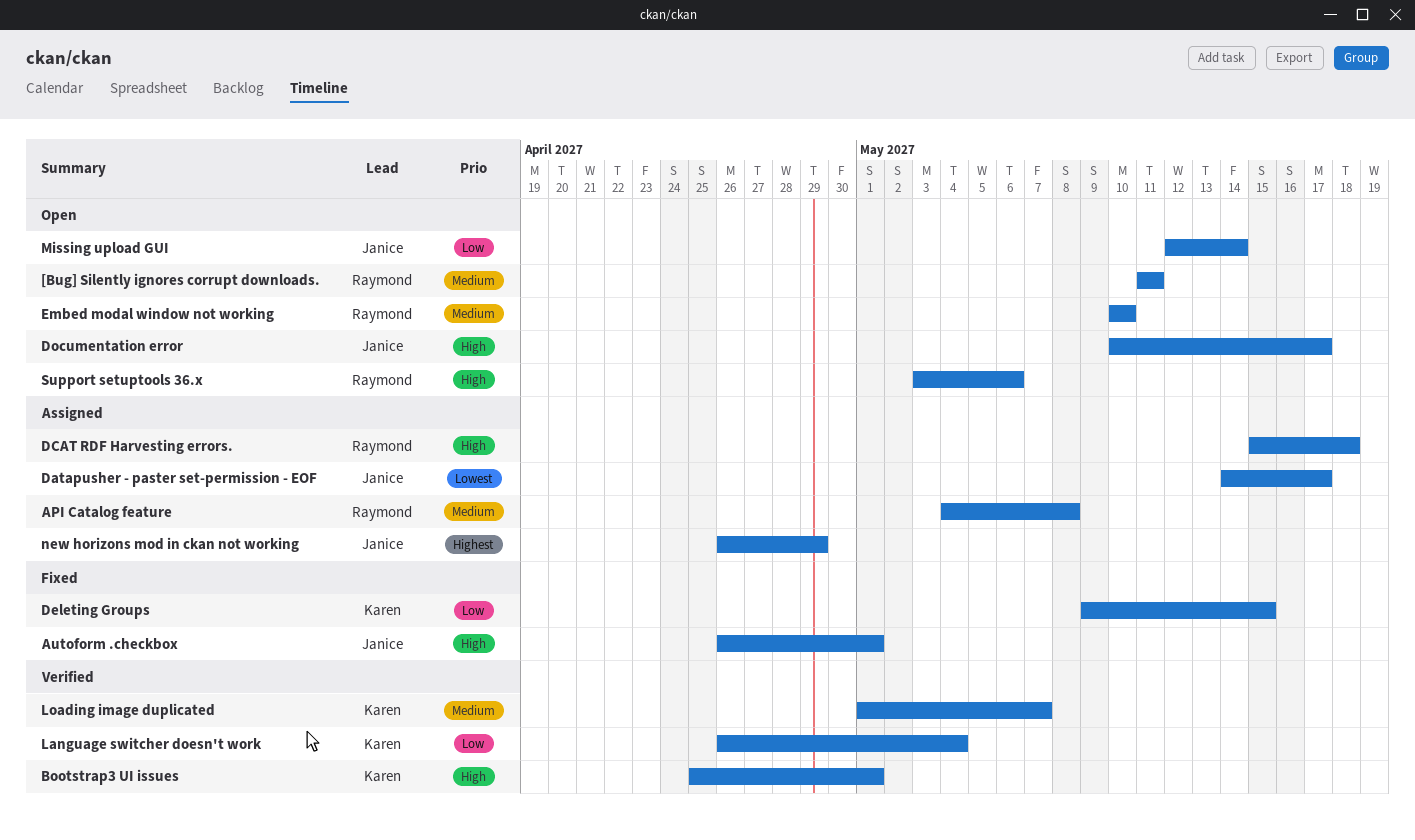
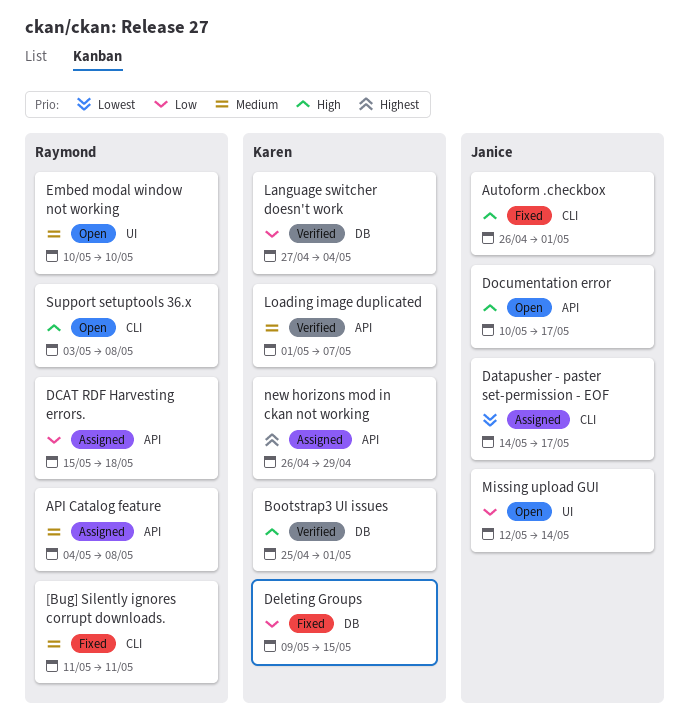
[Bug] Silently ignores corrupt downloads., status: Open -> Fixed
DCAT RDF Harvesting errors., priority: High -> Low
Language switcher doesn't work, start: Apr 26 -> Apr 27
new horizons mod in ckan not working, owner: Janice -> Karen
Support setuptools 36.x, due: May 6 -> May 8

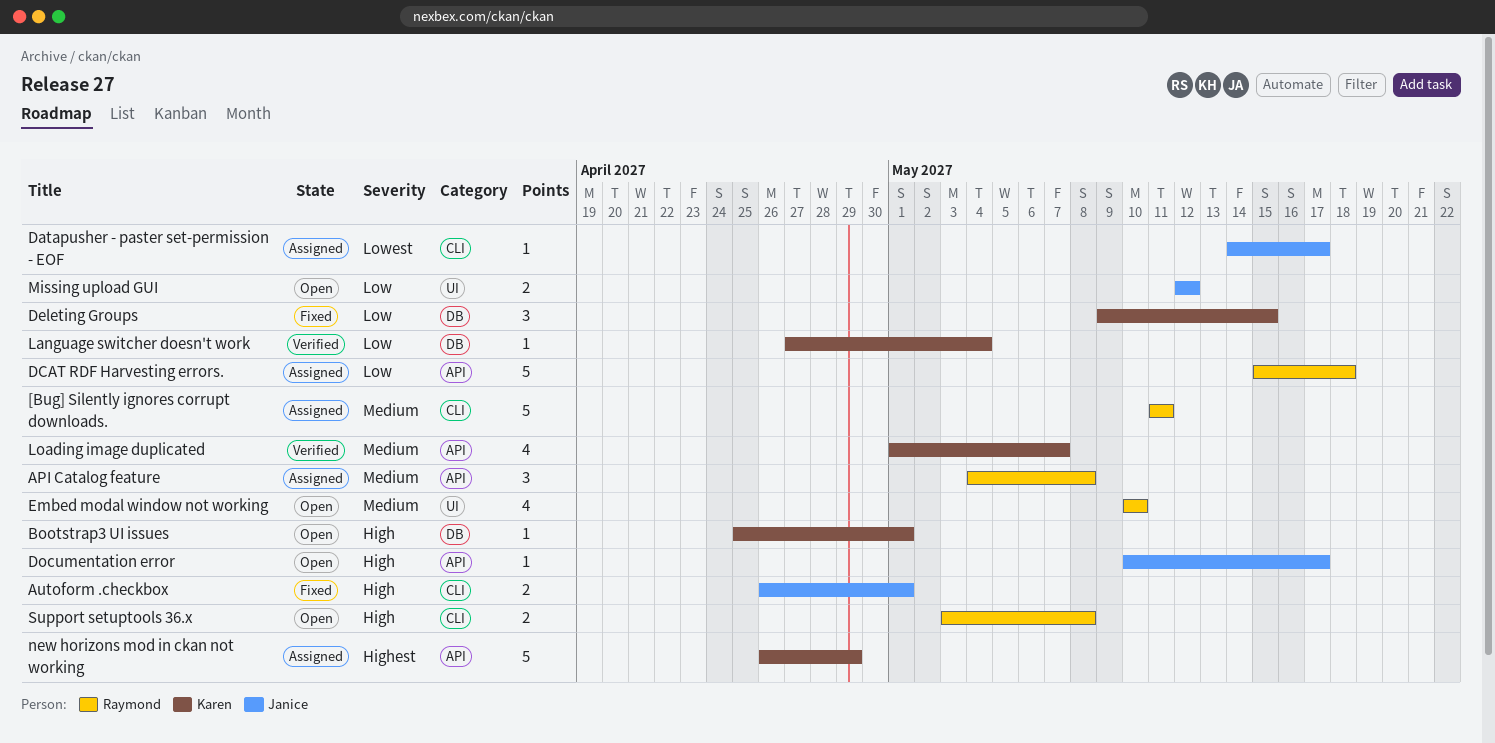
[Bug] Silently ignores corrupt downloads., status: Fixed -> Assigned
Bootstrap3 UI issues, status: Verified -> Open
Missing upload GUI, due: May 14 -> May 12

